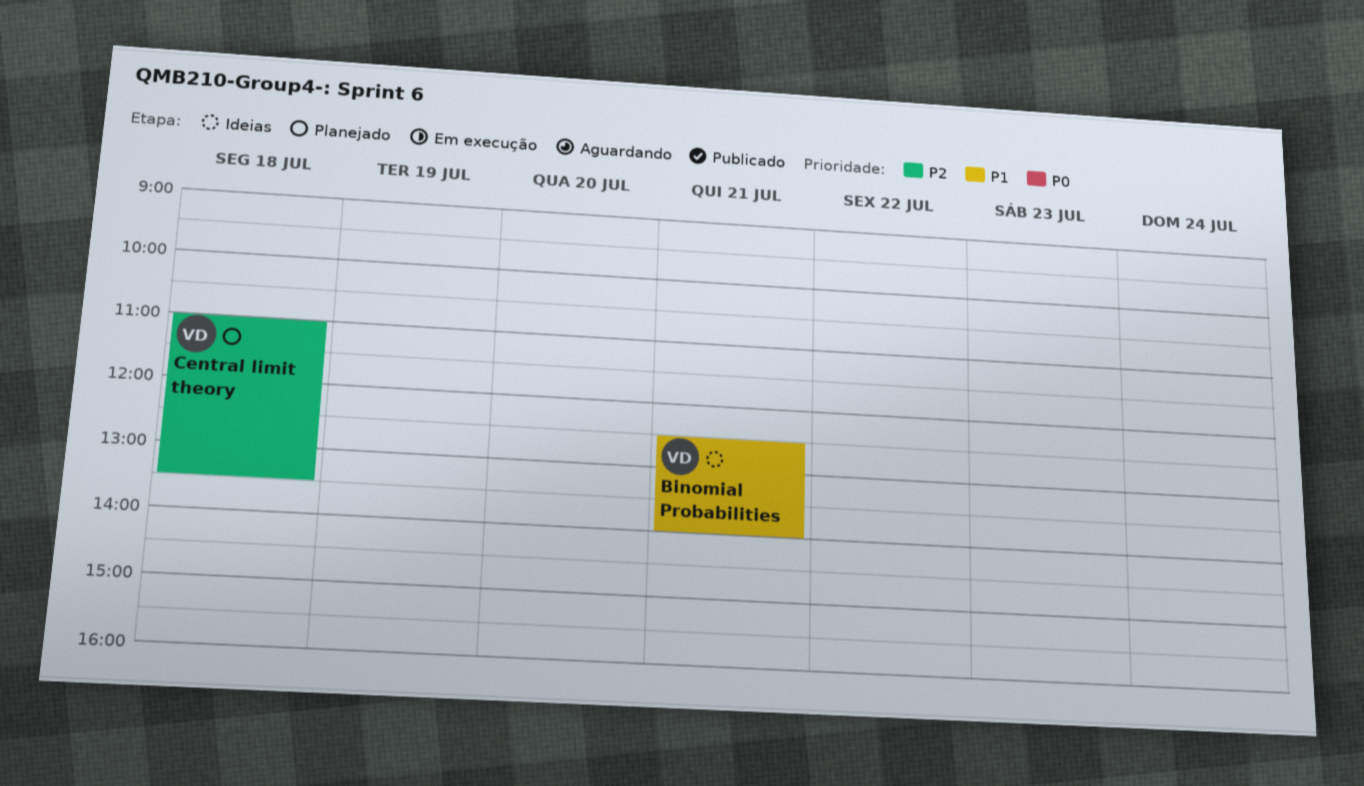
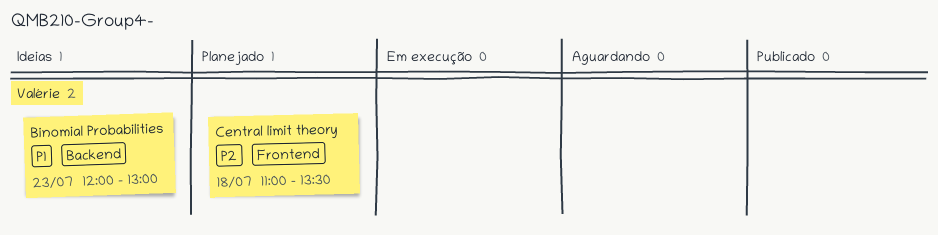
Binomial Probabilities, day: Jul 21 -> Jul 23
Binomial Probabilities, begins: 12:30 -> 12:00
Binomial Probabilities, ends: 14:00 -> 13:00

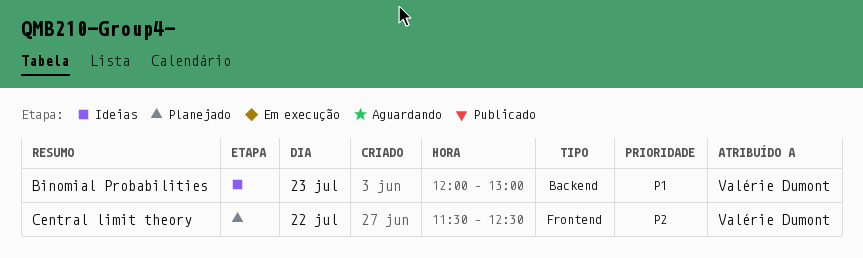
Central limit theory, day: Jul 18 -> Jul 22
Central limit theory, begins: 11:00 -> 11:30
Central limit theory, ends: 13:30 -> 12:30

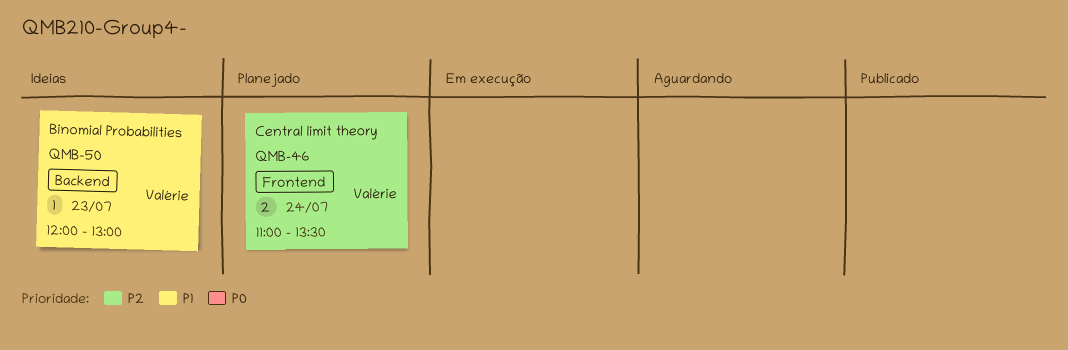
Central limit theory, day: Jul 22 -> Jul 24
Central limit theory, begins: 11:30 -> 11:00
Central limit theory, ends: 12:30 -> 13:30

